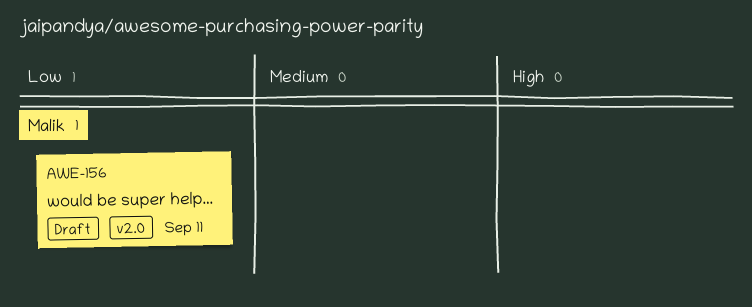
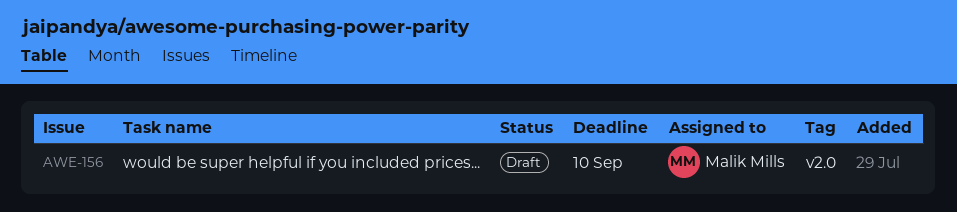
AWE-156, due: Sep 11 -> Sep 10

